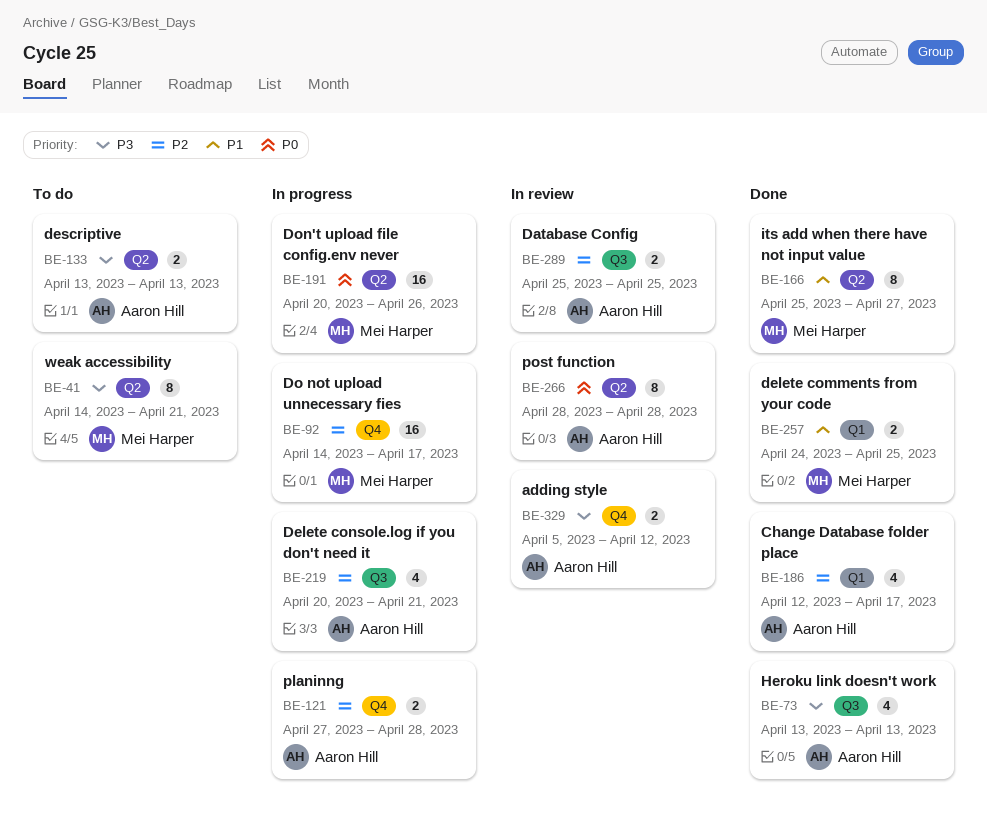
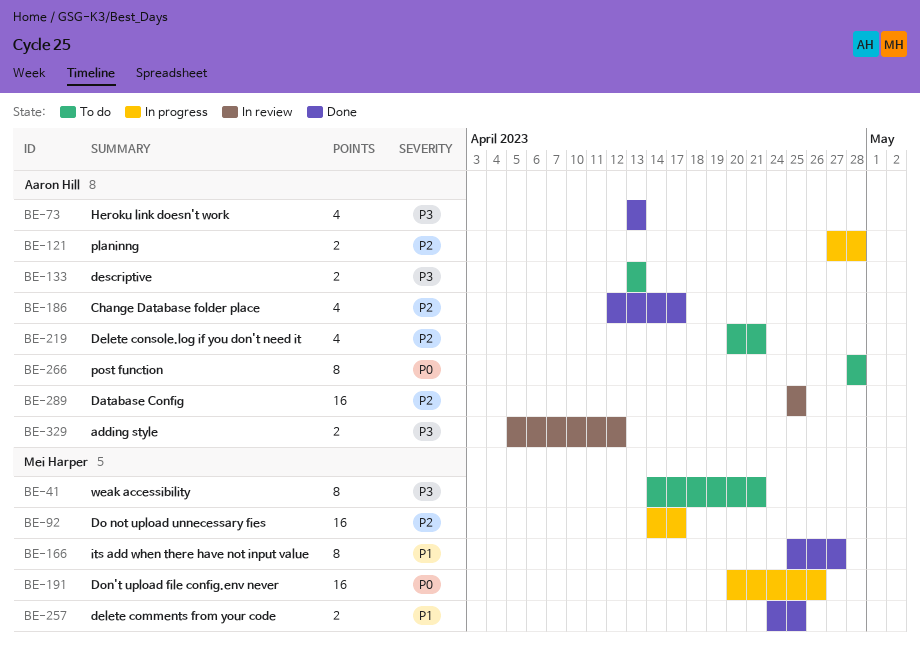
BE-219, status: In progress -> To do
BE-266, status: In review -> To do
BE-289, estimate: 2 -> 16

